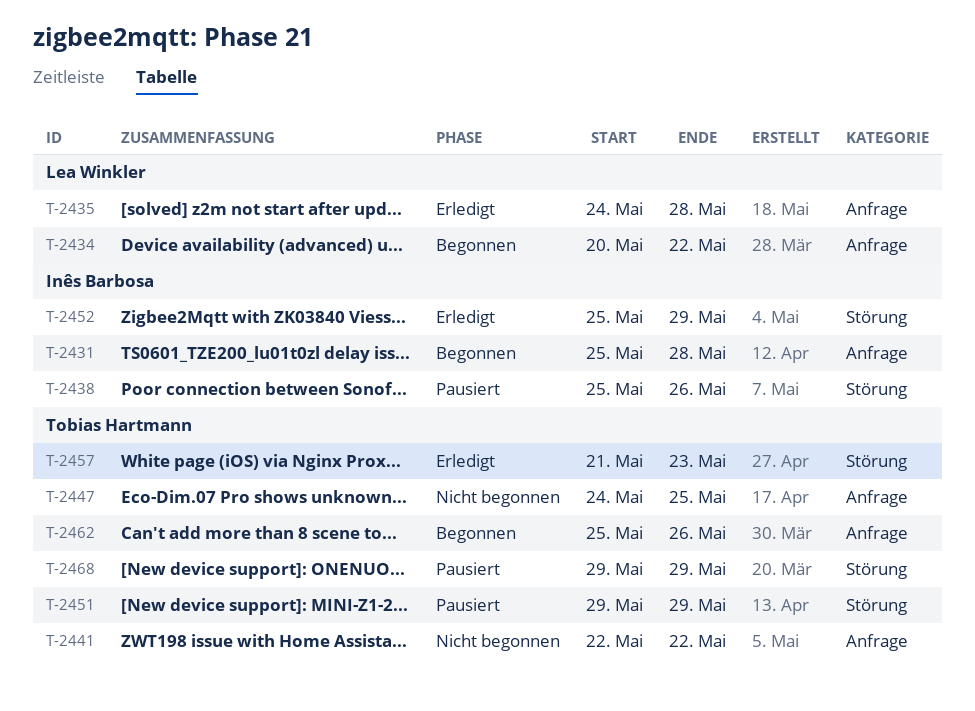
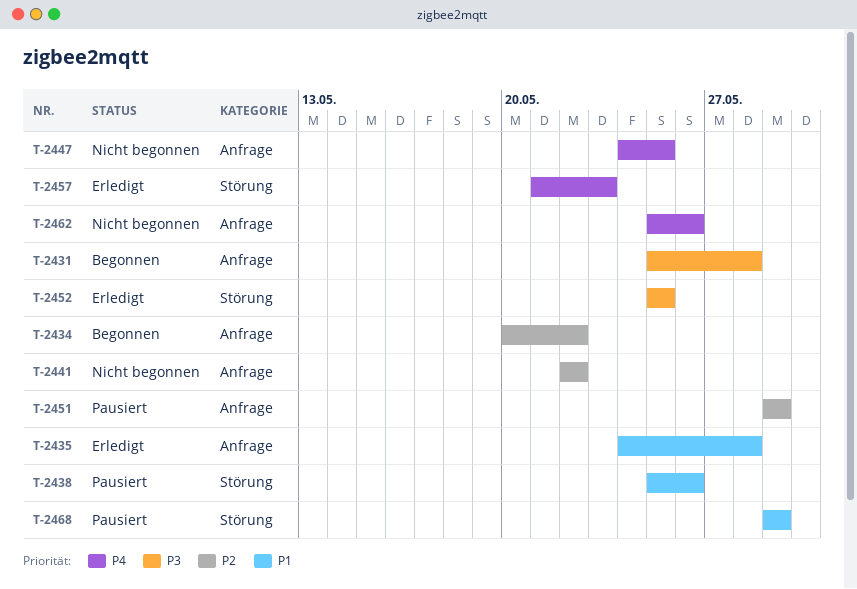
T-2451, label: Störung -> Anfrage
T-2452, due: May 29 -> May 25
T-2462, status: Begonnen -> Nicht begonnen

